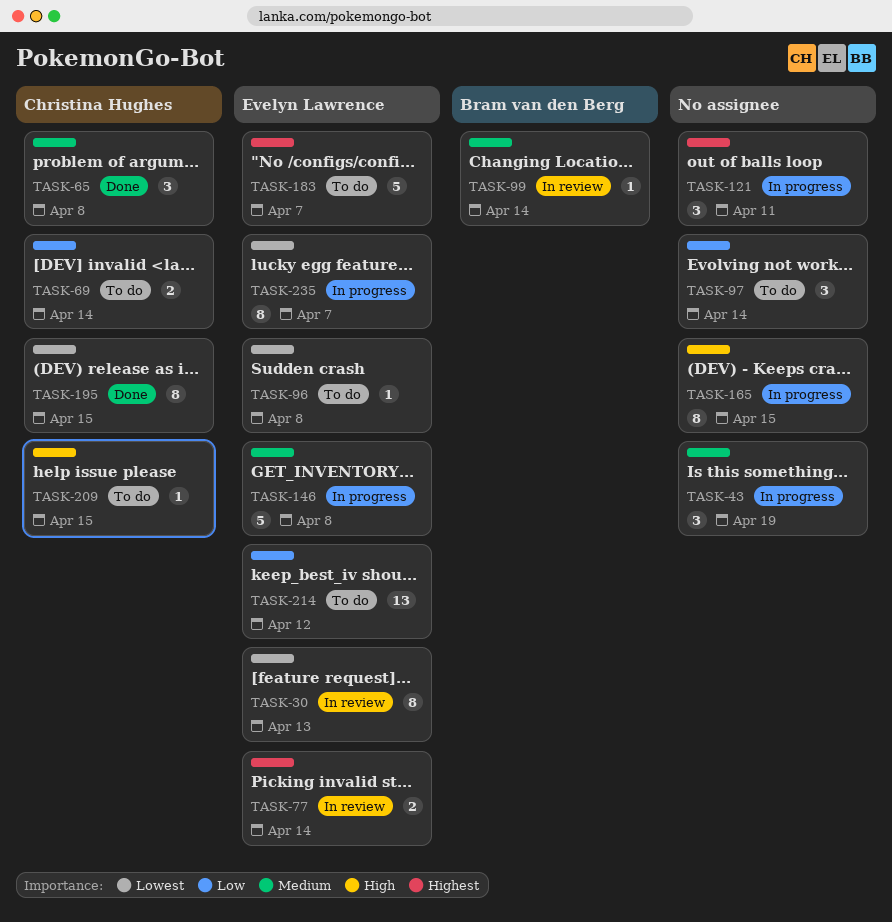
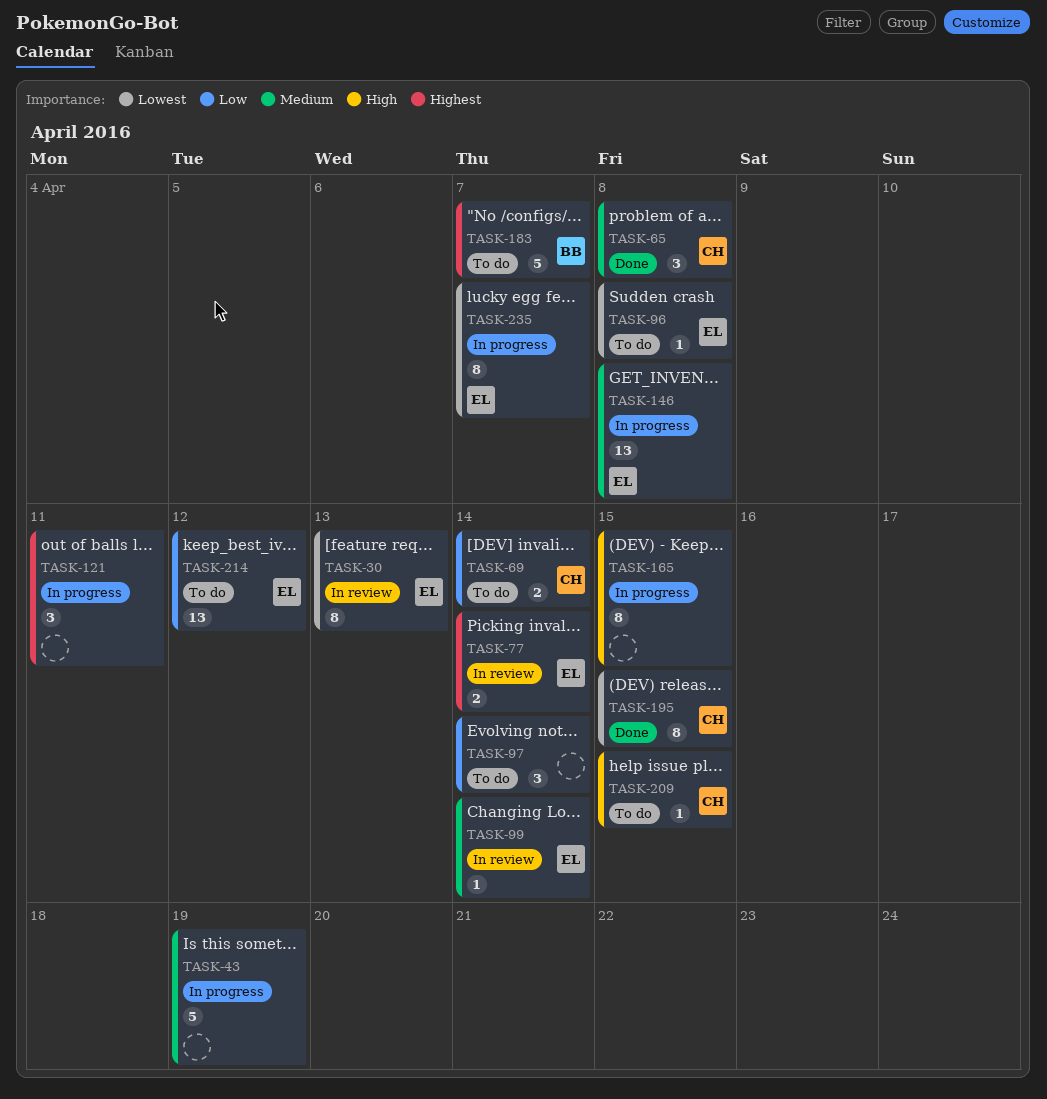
TASK-43, estimate: 3 -> 5
TASK-99, owner: Bram van den Berg -> Evelyn Lawrence
TASK-146, estimate: 5 -> 13
TASK-183, owner: Evelyn Lawrence -> Bram van den Berg

